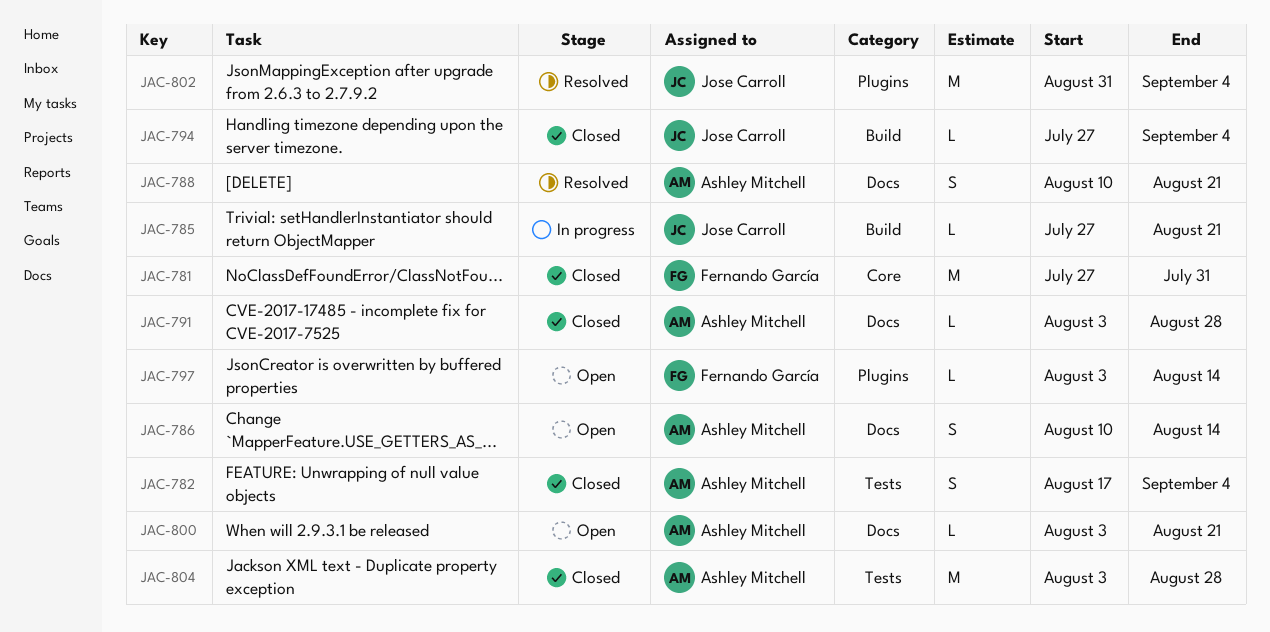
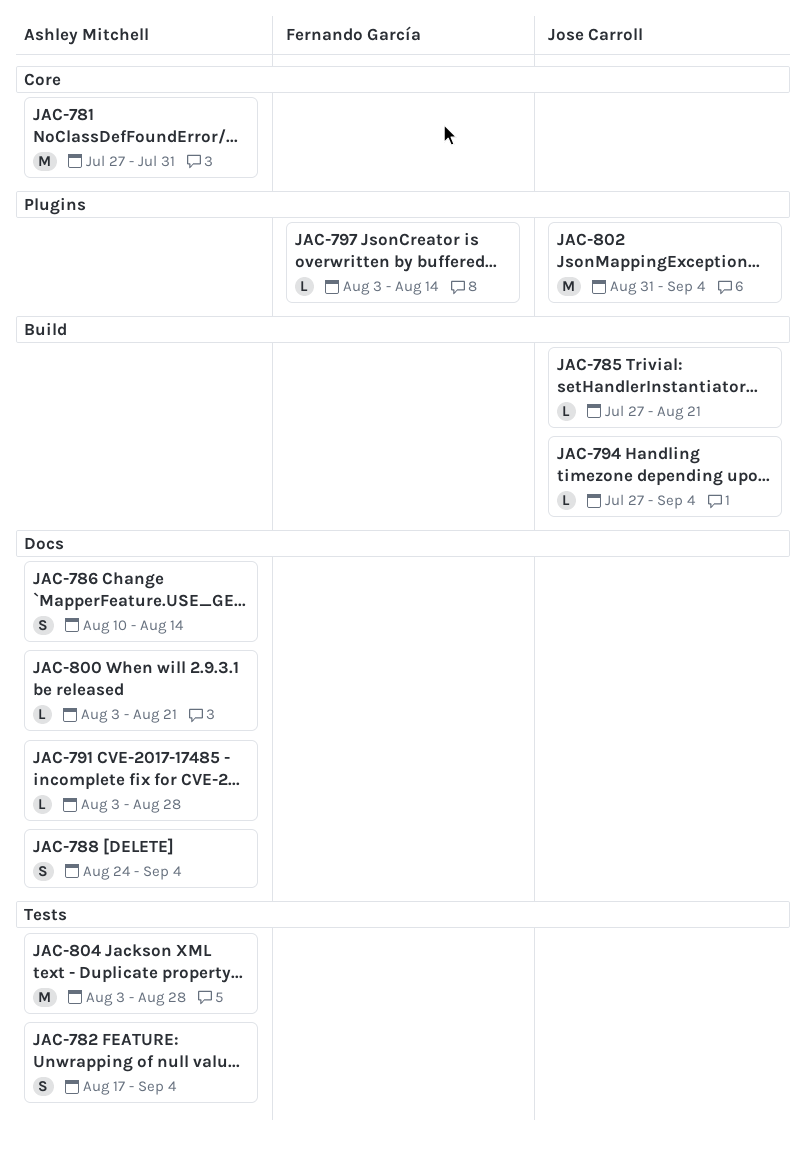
JAC-781, owner: Fernando García -> Ashley Mitchell
JAC-788, start: Aug 10 -> Aug 24
JAC-788, due: Aug 21 -> Sep 4

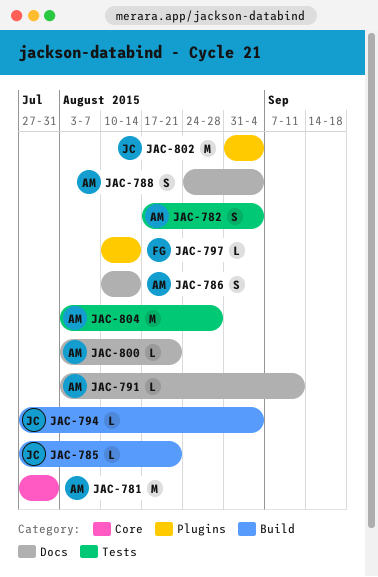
JAC-791, due: Aug 28 -> Sep 11
JAC-797, start: Aug 3 -> Aug 10

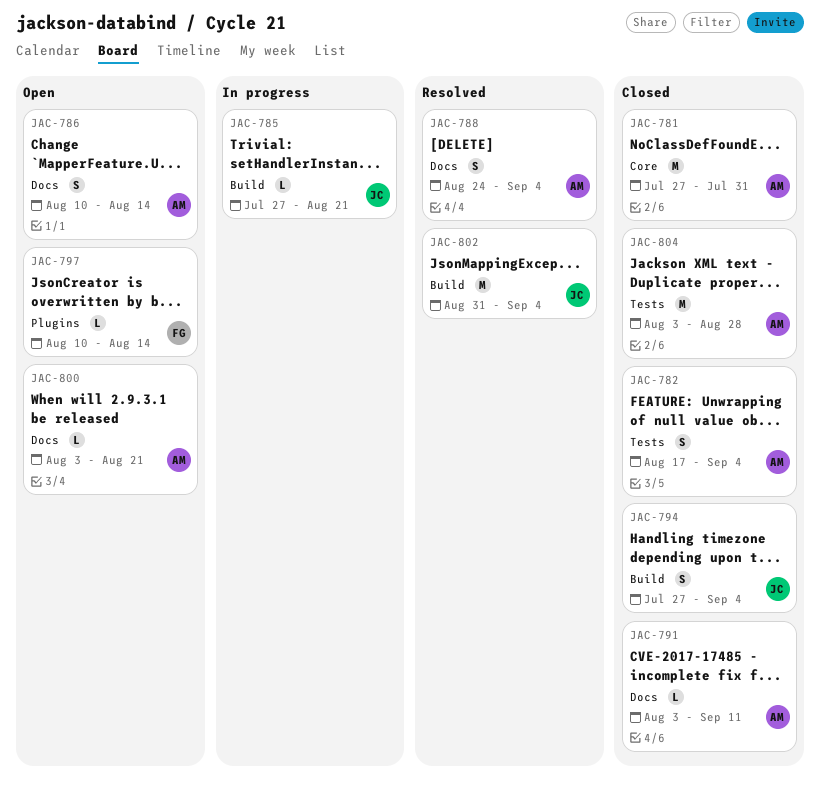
JAC-794, estimate: L -> S
JAC-802, label: Plugins -> Build

